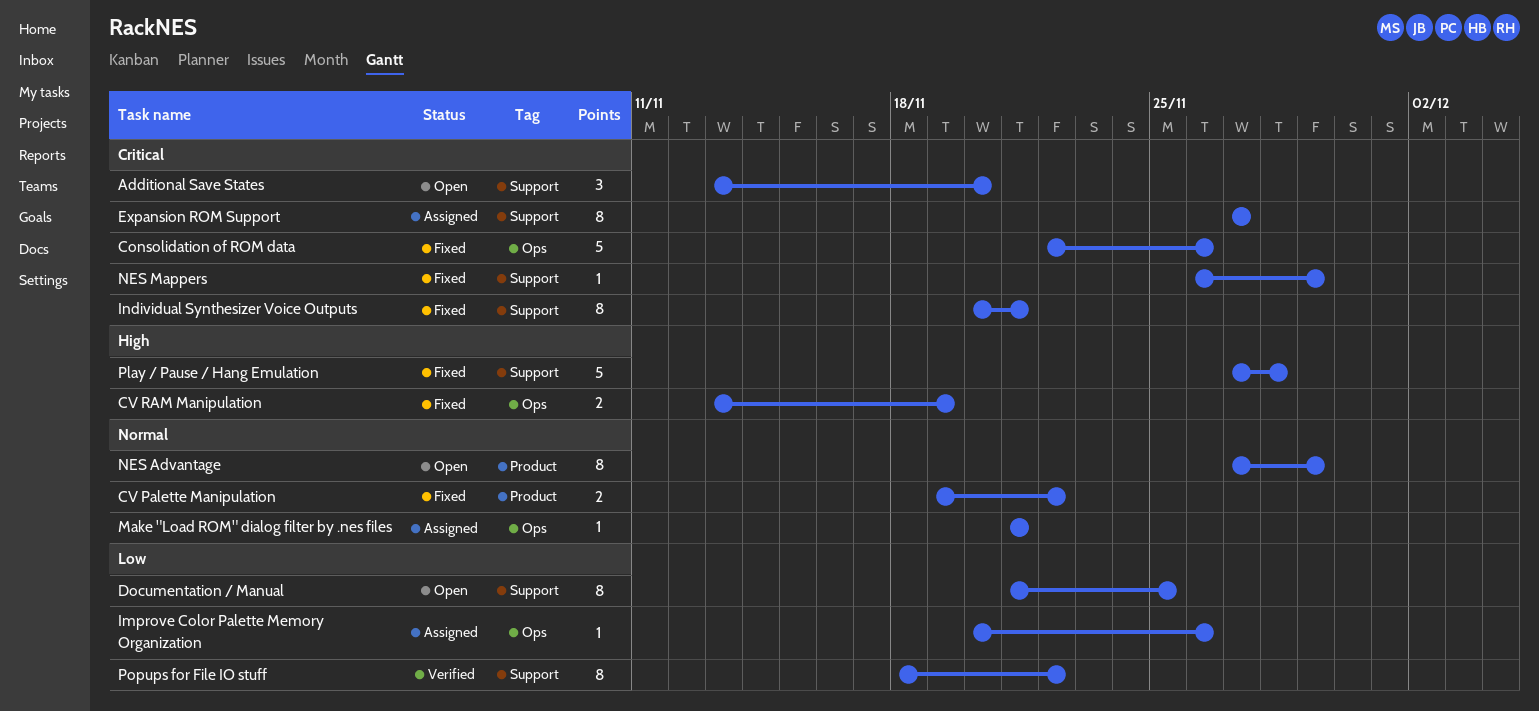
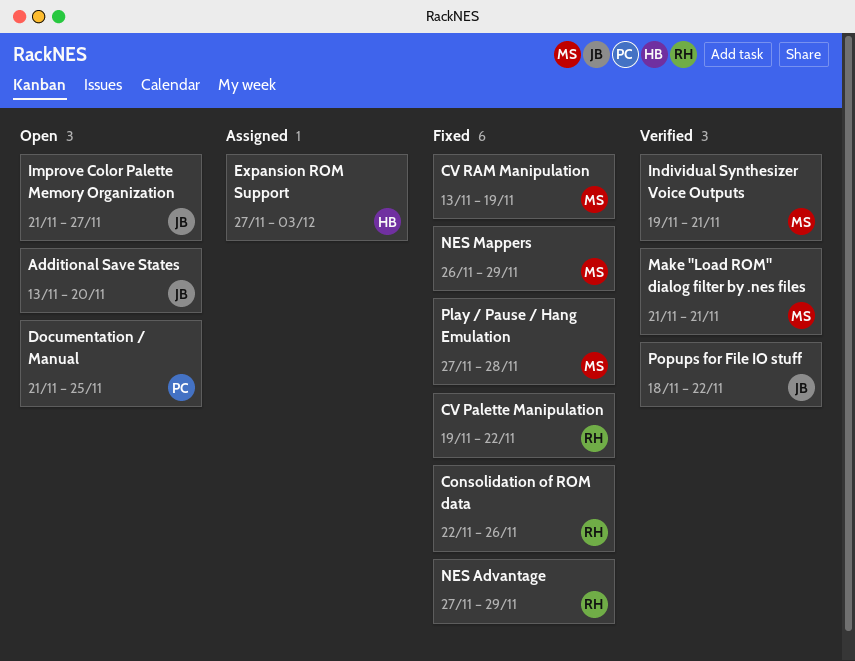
Expansion ROM Support, due: Nov 27 -> Dec 3
Improve Color Palette Memory Organization, status: Assigned -> Open
Improve Color Palette Memory Organization, start: Nov 20 -> Nov 21
Improve Color Palette Memory Organization, due: Nov 26 -> Nov 27
Individual Synthesizer Voice Outputs, status: Fixed -> Verified
Individual Synthesizer Voice Outputs, start: Nov 20 -> Nov 19
Make "Load ROM" dialog filter by .nes files, status: Assigned -> Verified
NES Advantage, status: Open -> Fixed

